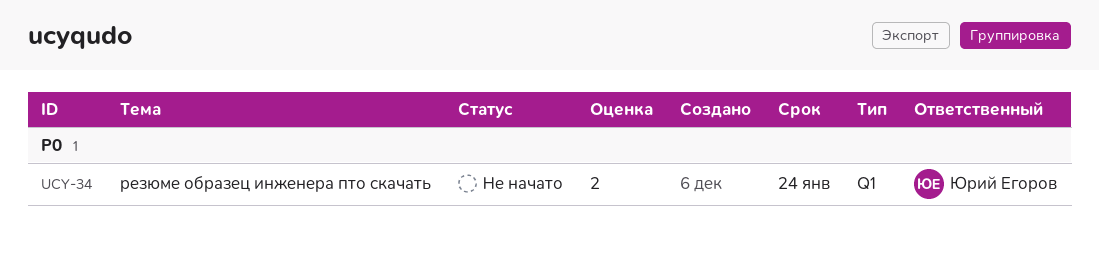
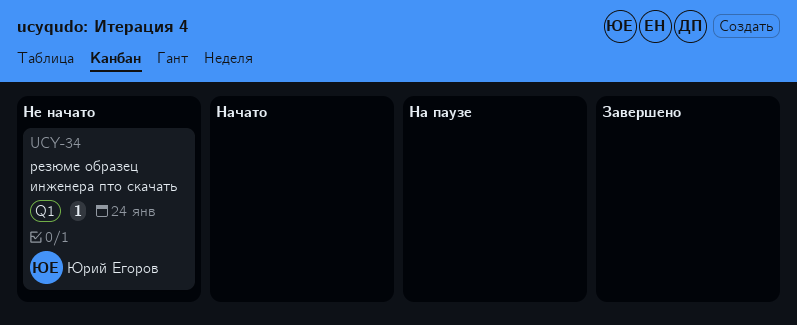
UCY-34, estimate: 2 -> 1

